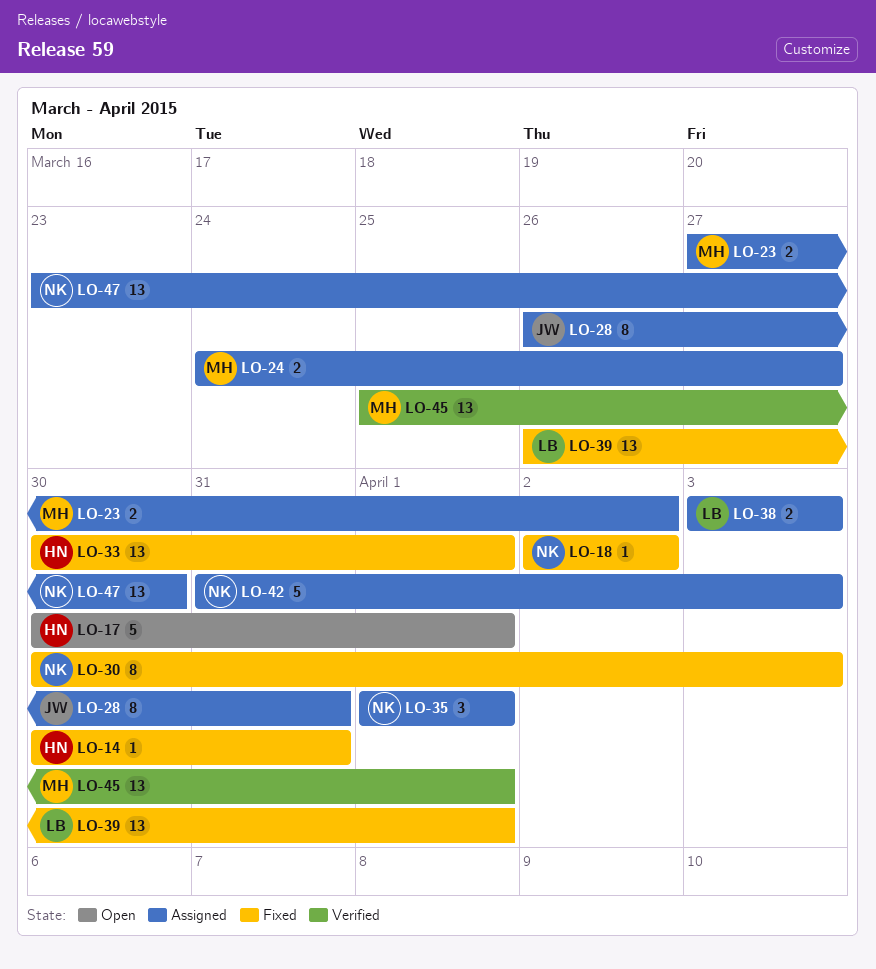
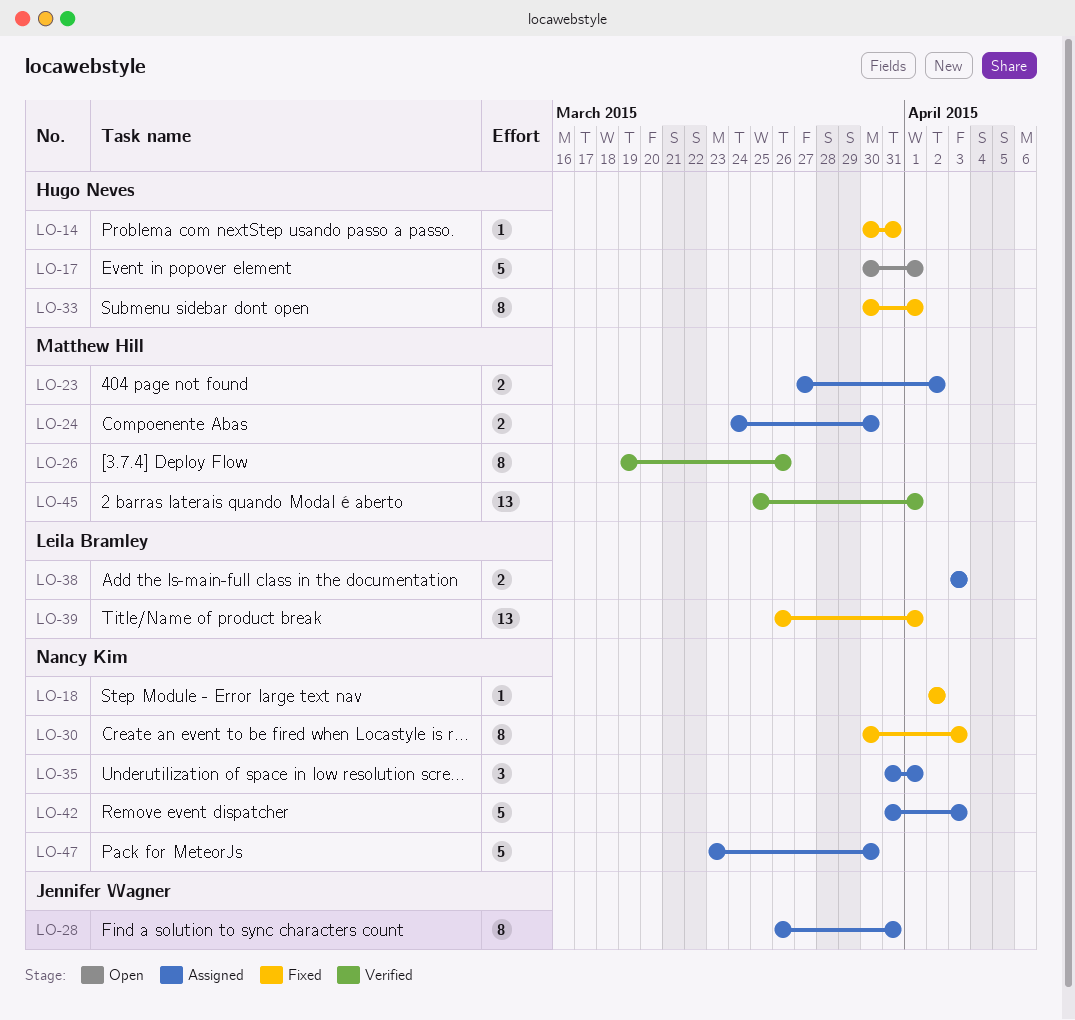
LO-24, due: Mar 27 -> Mar 30
LO-26: none -> present
LO-33, estimate: 13 -> 8
LO-35, start: Apr 1 -> Mar 31
LO-47, estimate: 13 -> 5

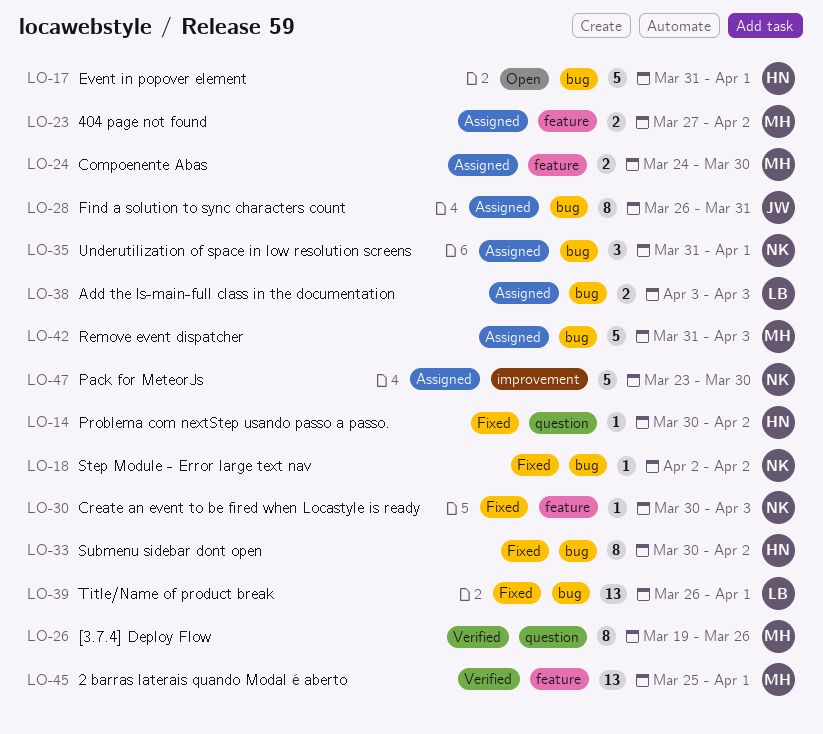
LO-14, due: Mar 31 -> Apr 2
LO-17, start: Mar 30 -> Mar 31
LO-30, estimate: 8 -> 1
LO-33, due: Apr 1 -> Apr 2
LO-42, owner: Nancy Kim -> Matthew Hill

